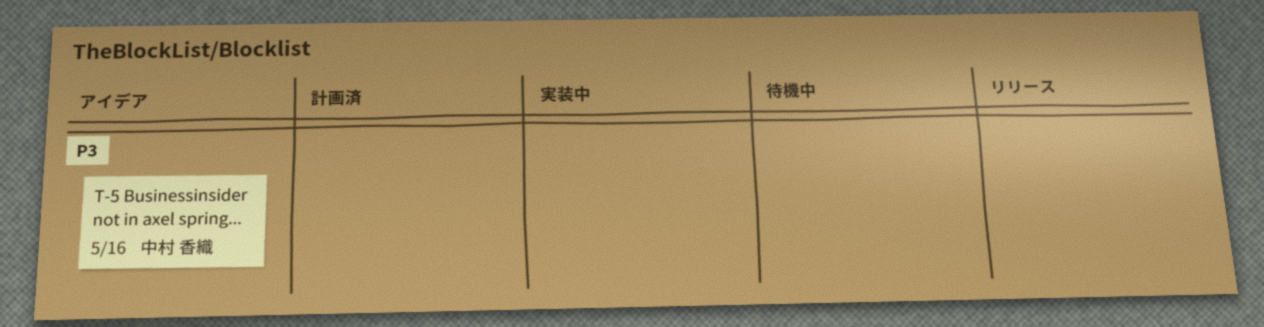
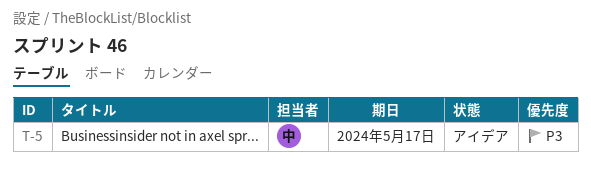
T-5, due: May 16 -> May 17

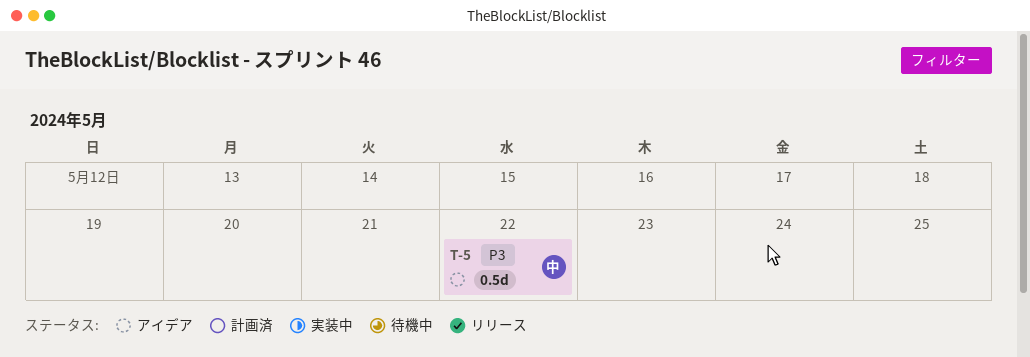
T-5, due: May 17 -> May 22

